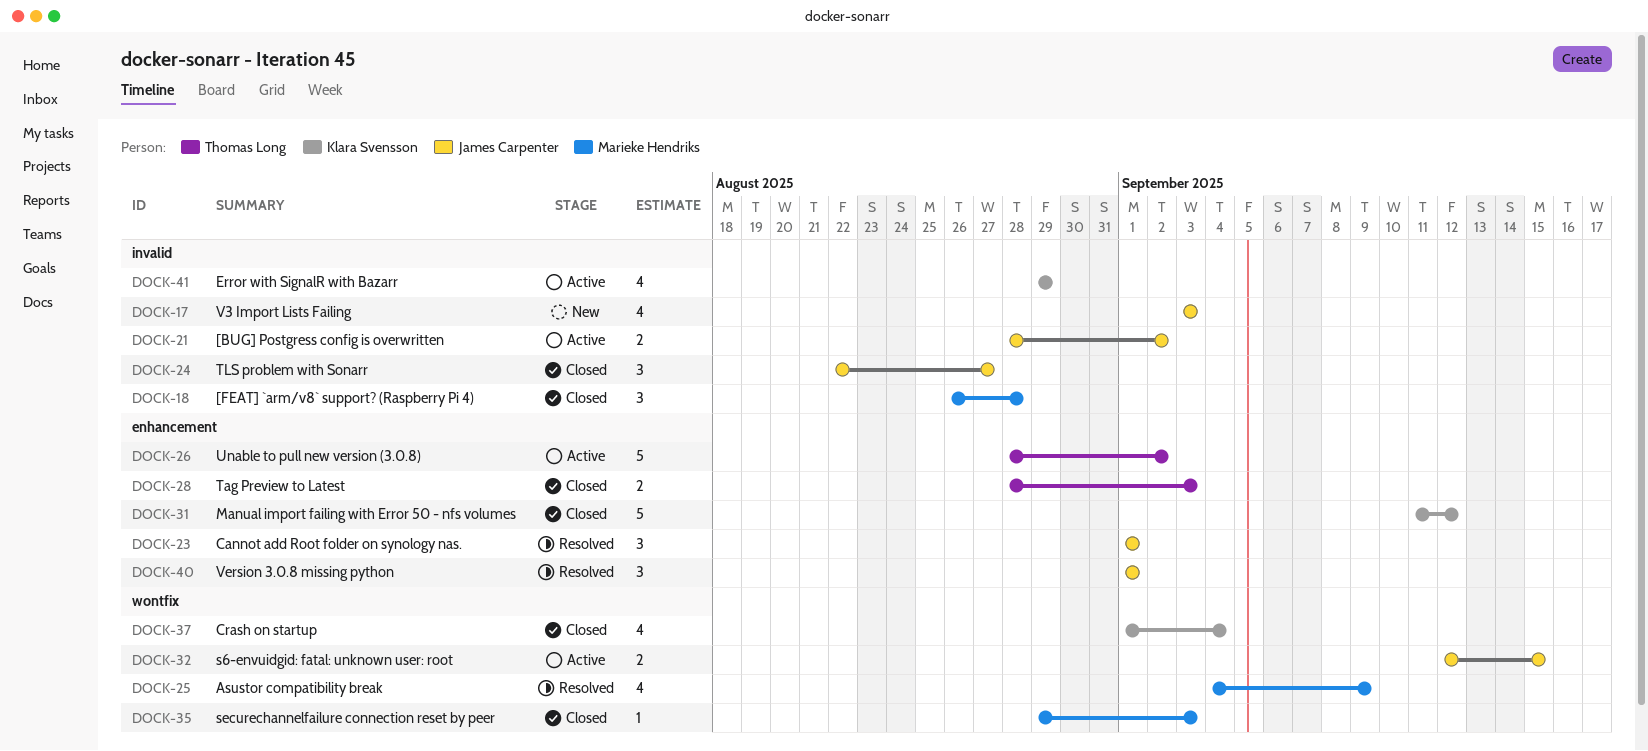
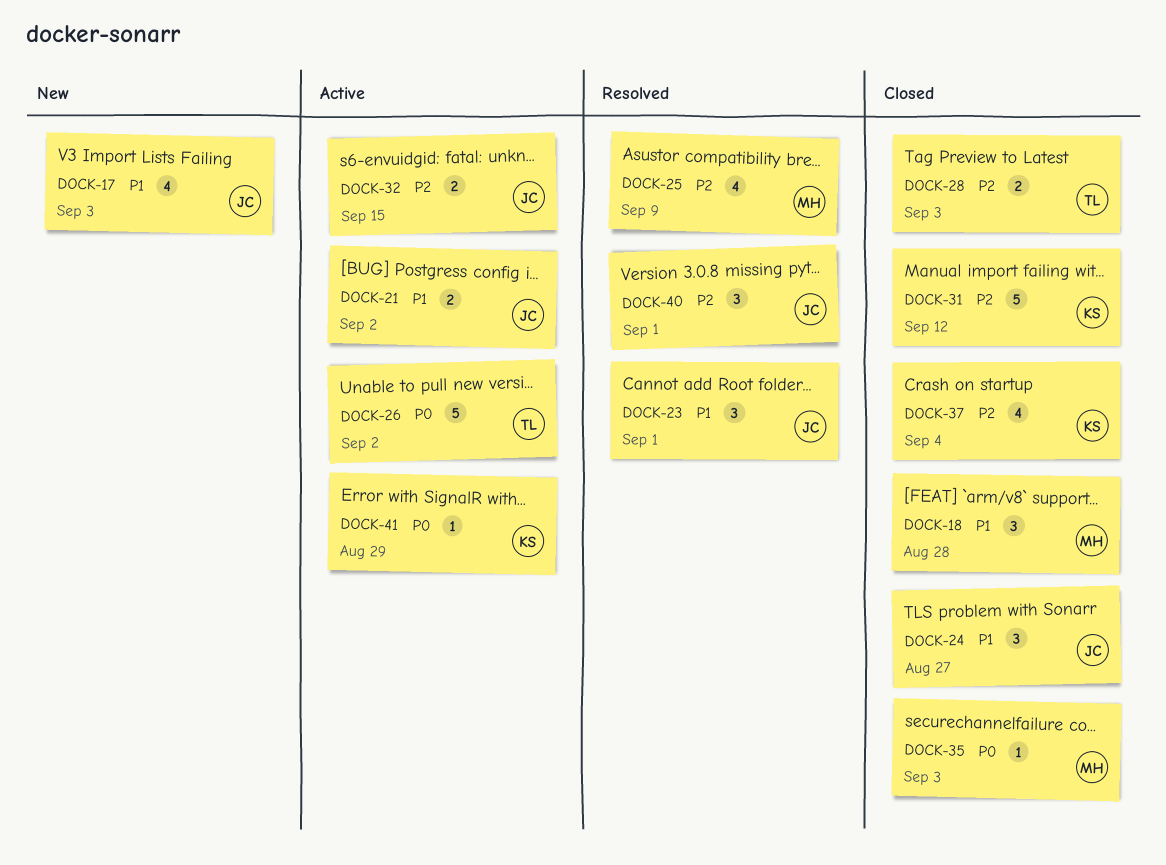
DOCK-41, estimate: 4 -> 1

